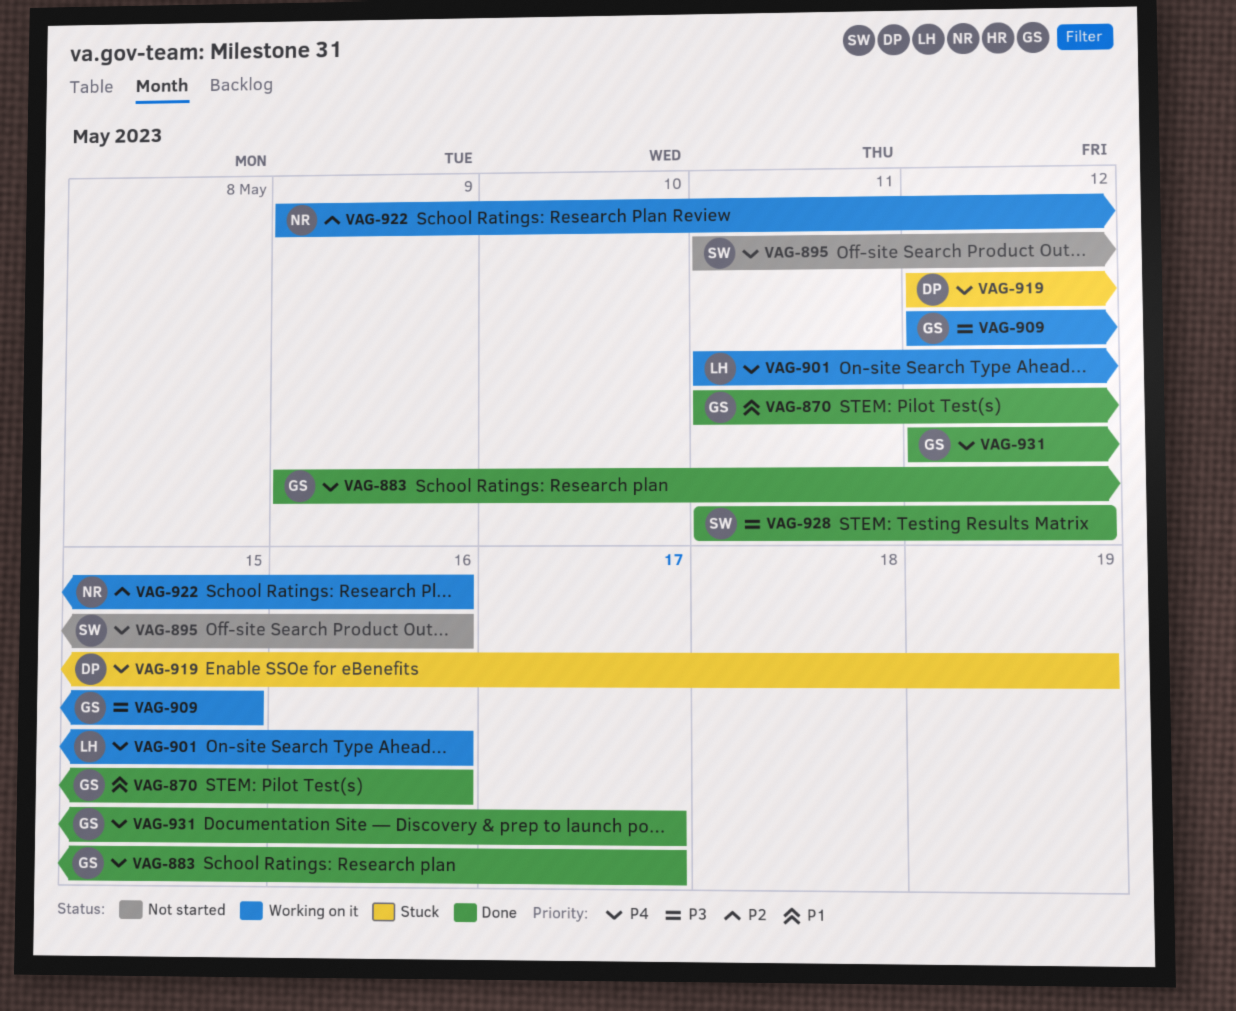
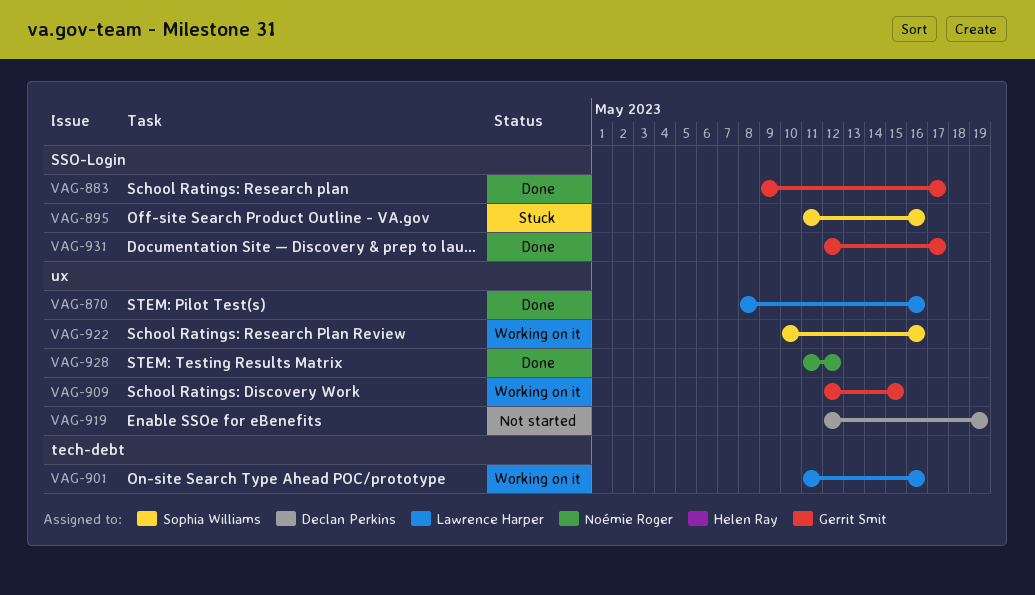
VAG-870, owner: Gerrit Smit -> Lawrence Harper
VAG-870, start: May 11 -> May 8
VAG-895, status: Not started -> Stuck
VAG-919, status: Stuck -> Not started
VAG-922, owner: Noémie Roger -> Sophia Williams
VAG-922, start: May 9 -> May 10
VAG-928, owner: Sophia Williams -> Noémie Roger

